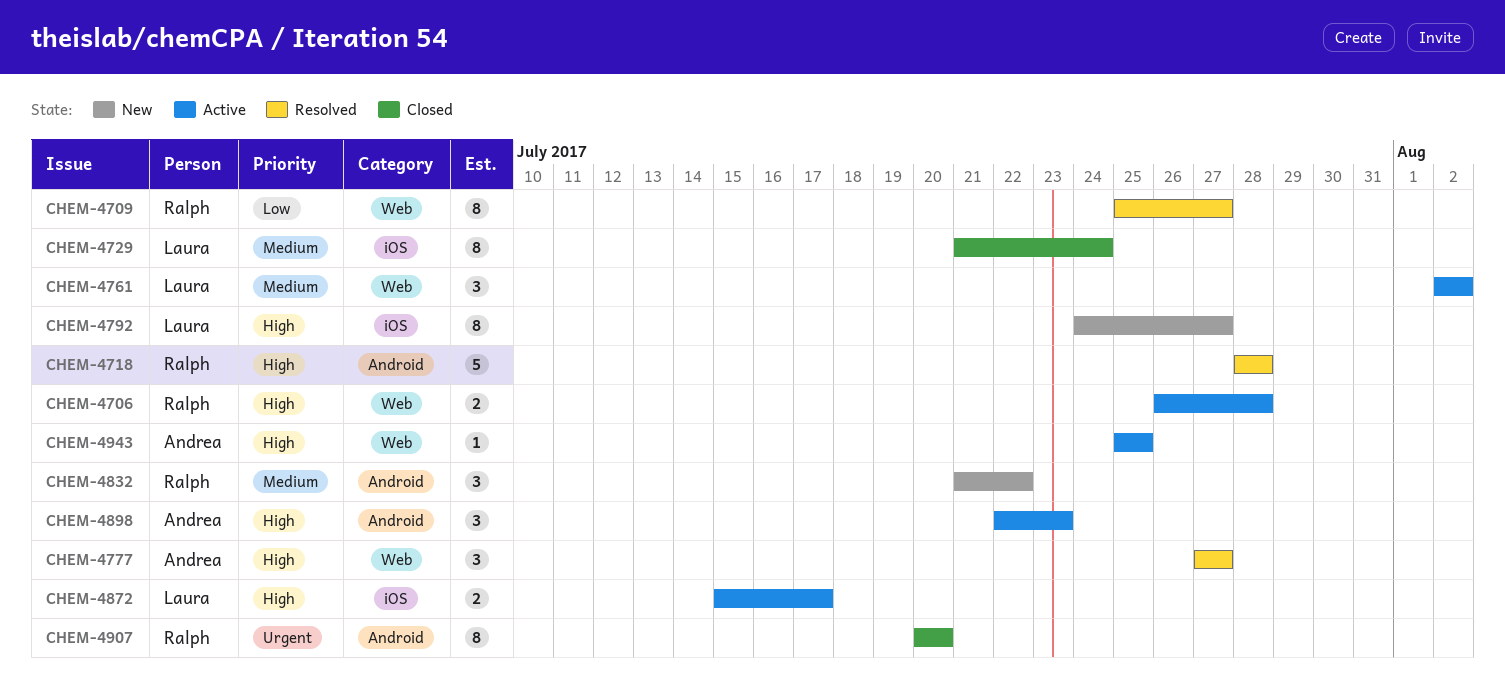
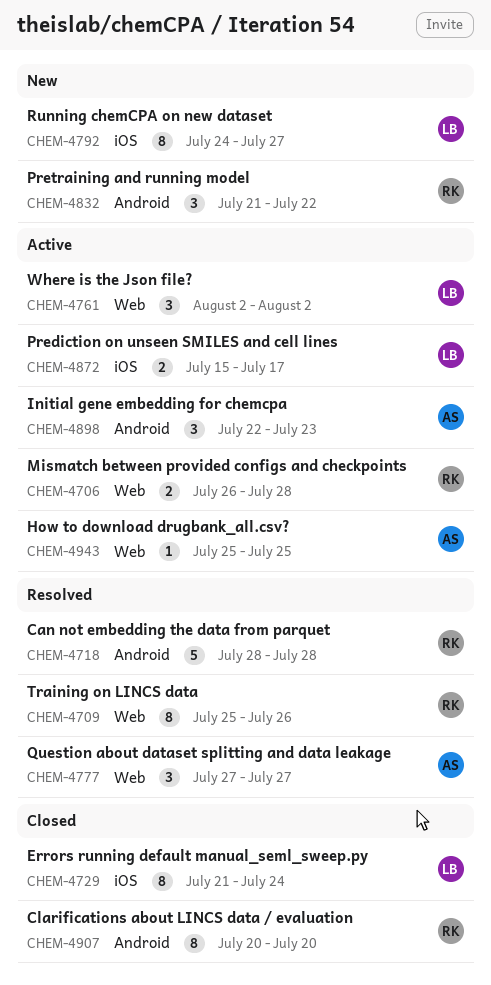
CHEM-4709, due: Jul 27 -> Jul 26

